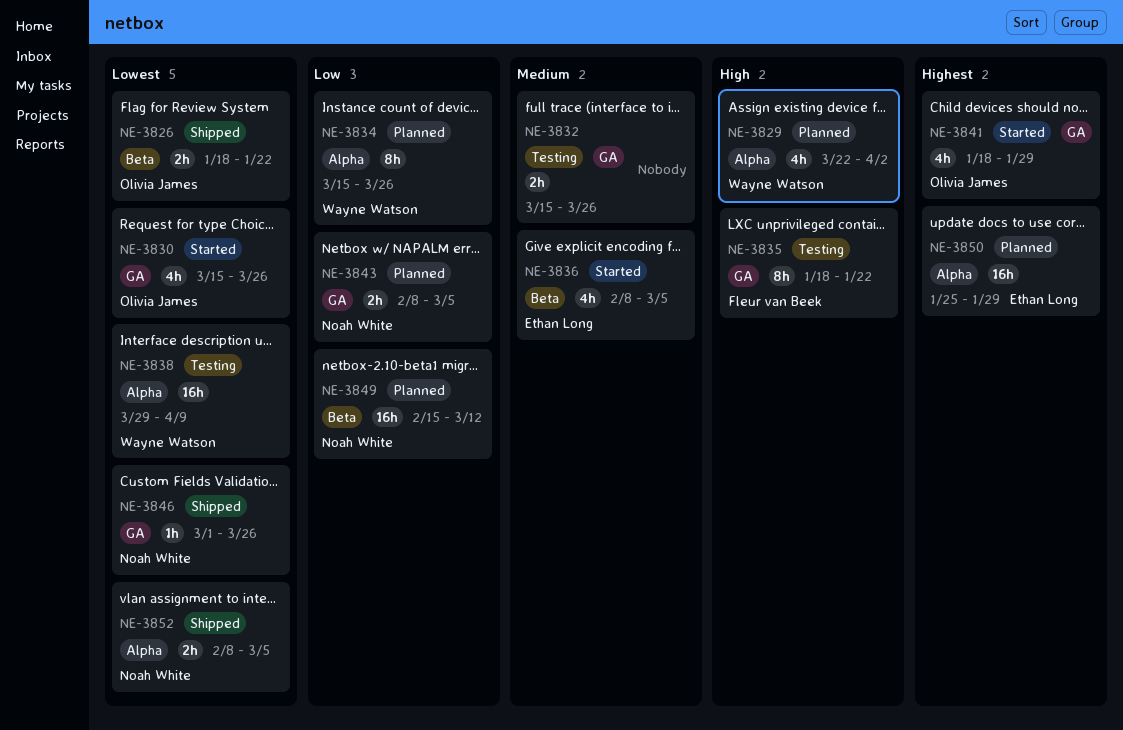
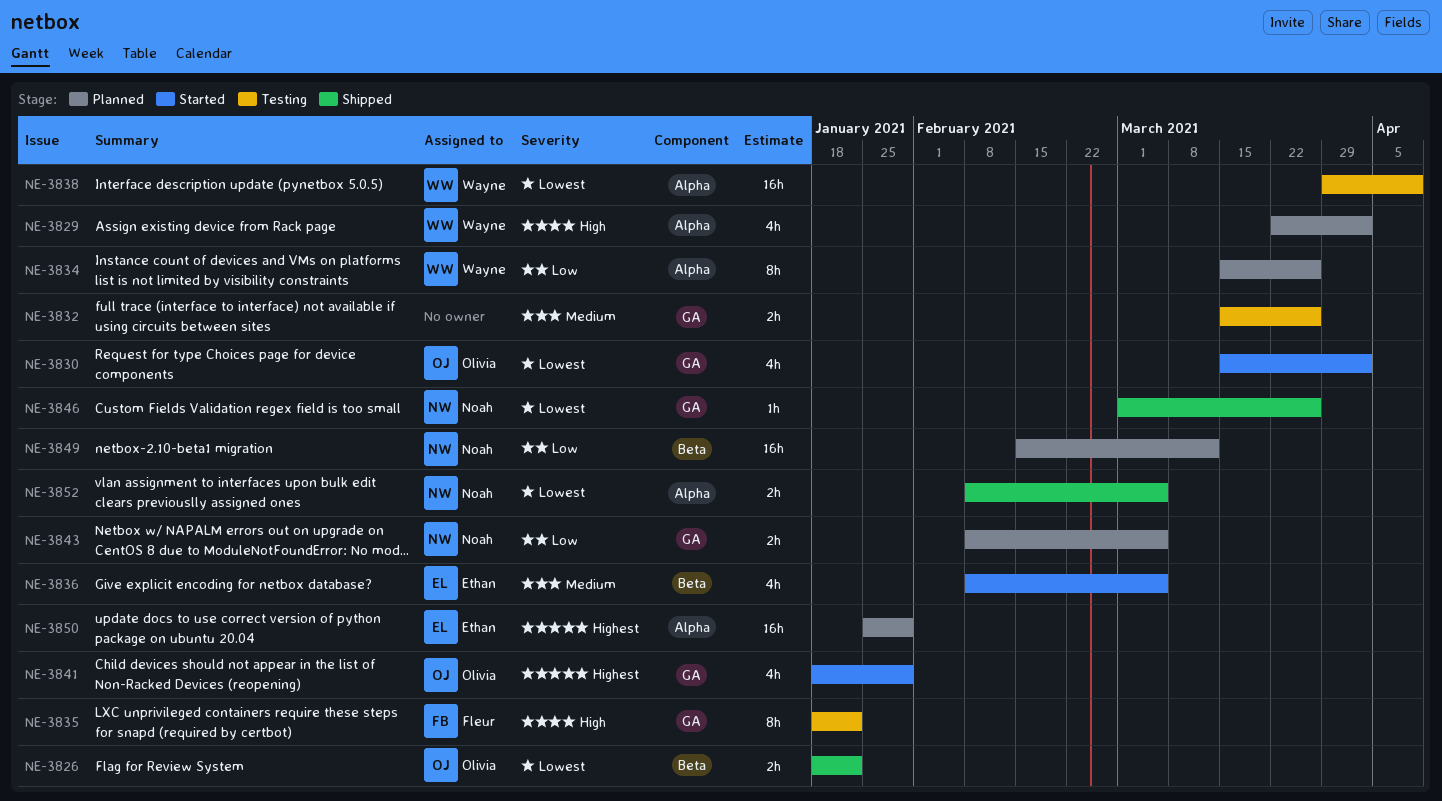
NE-3830, due: Mar 26 -> Apr 2

